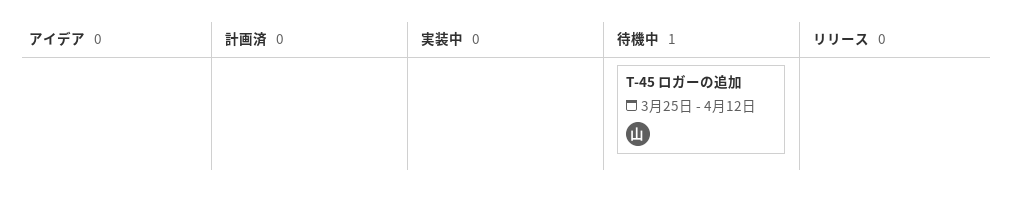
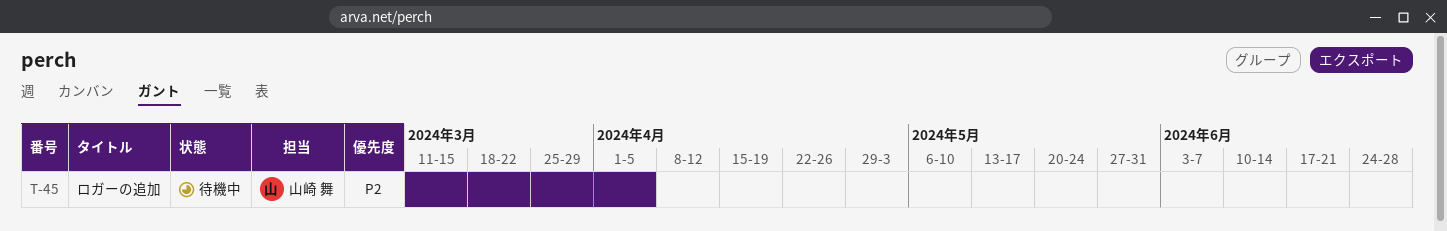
T-45, start: Mar 25 -> Mar 11
T-45, due: Apr 12 -> Apr 5

